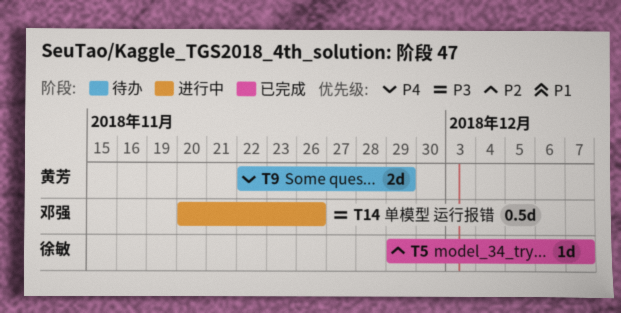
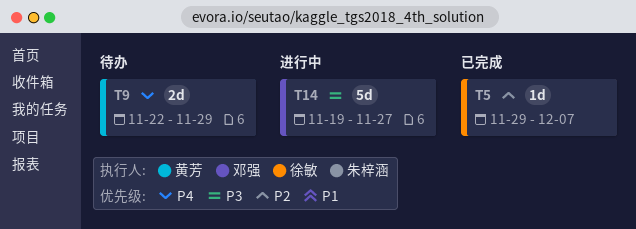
T14, estimate: 0.5d -> 5d
T14, start: Nov 20 -> Nov 19
T14, due: Nov 26 -> Nov 27

